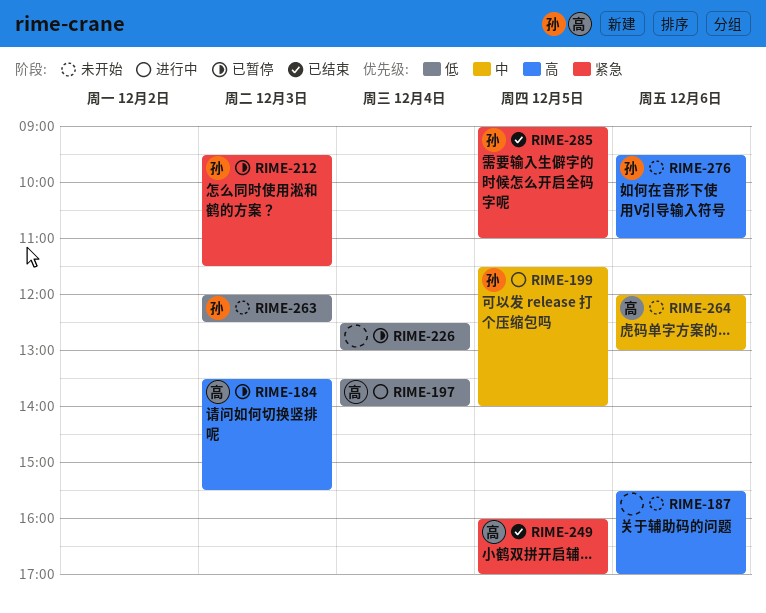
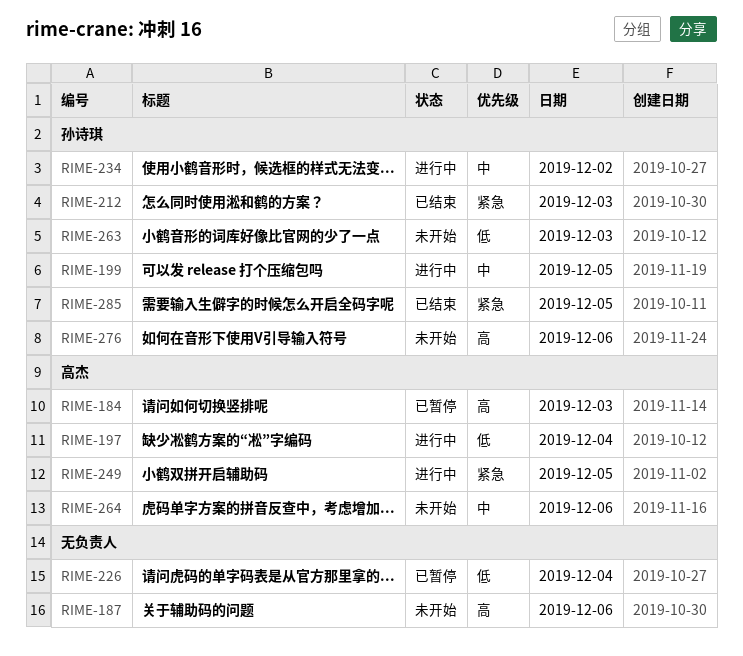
RIME-212, status: 已暂停 -> 已结束
RIME-234: none -> present
RIME-249, status: 已结束 -> 进行中

